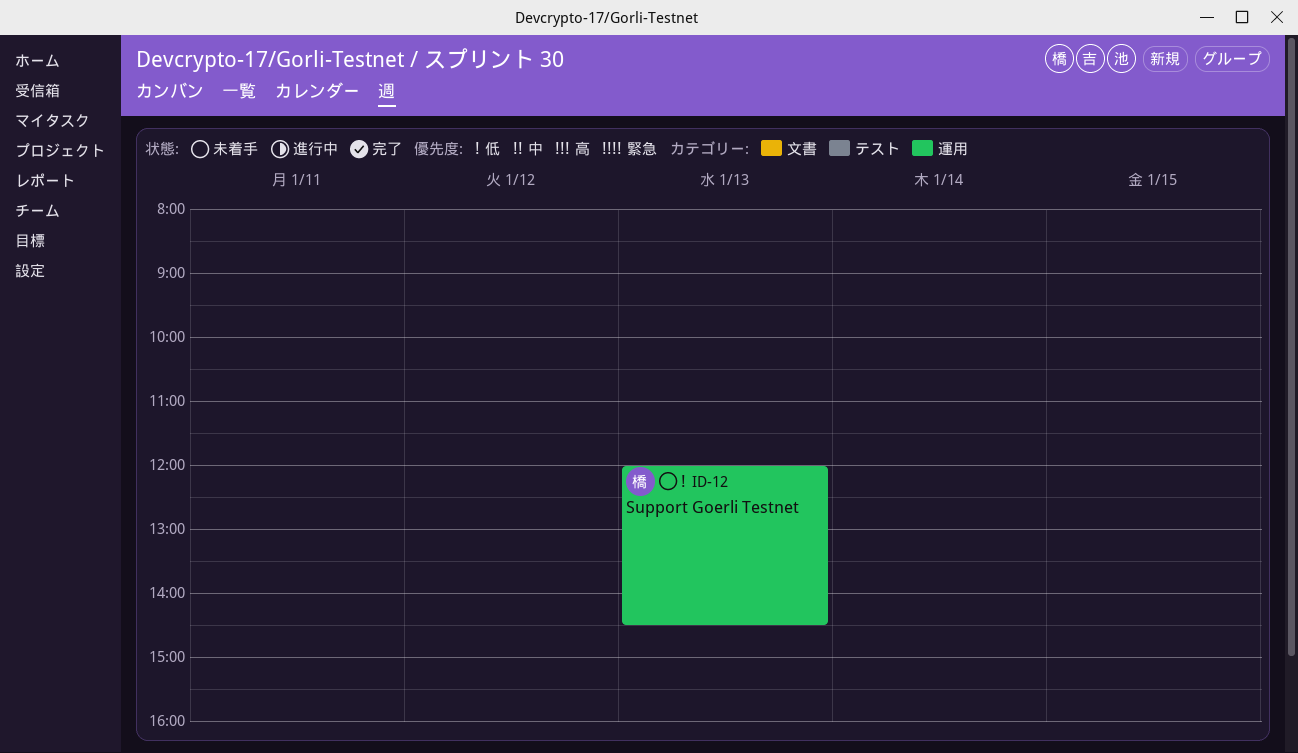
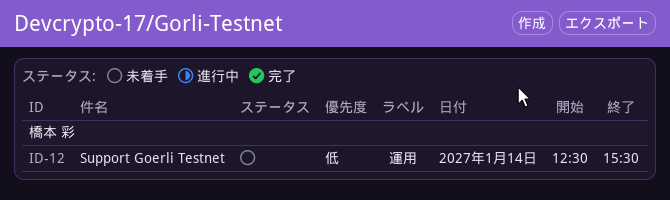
ID-12, day: Jan 13 -> Jan 14
ID-12, begins: 12:00 -> 12:30
ID-12, ends: 14:30 -> 15:30

